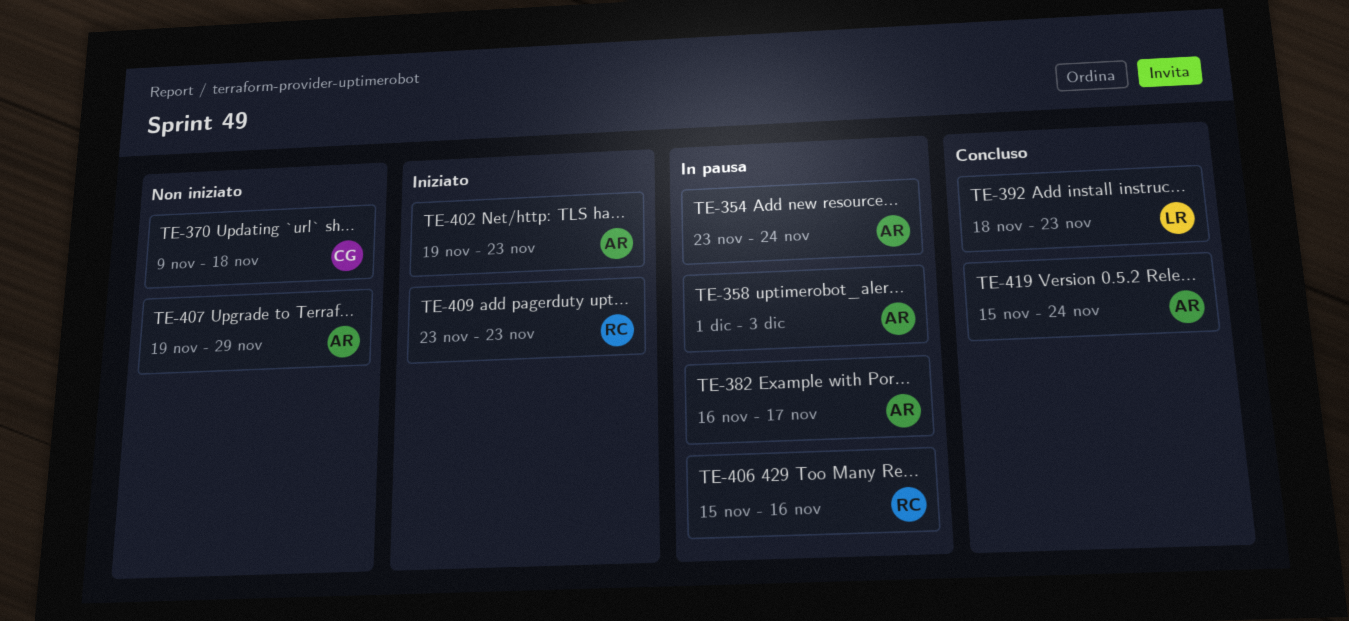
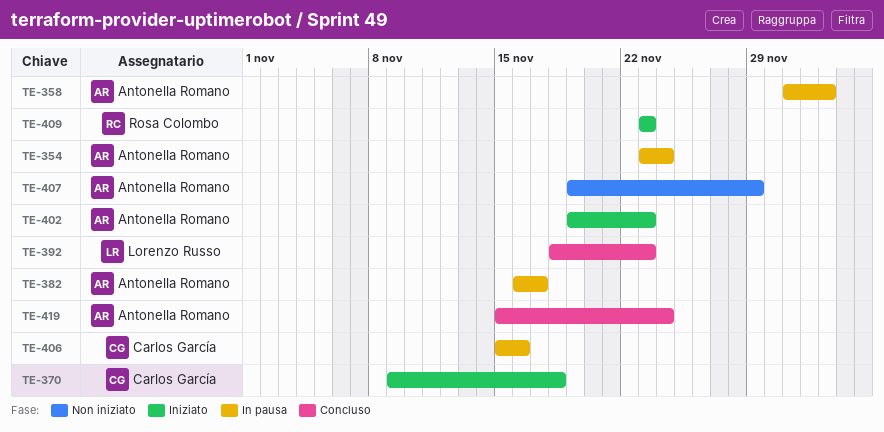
TE-370, status: Non iniziato -> Iniziato
TE-406, owner: Rosa Colombo -> Carlos García

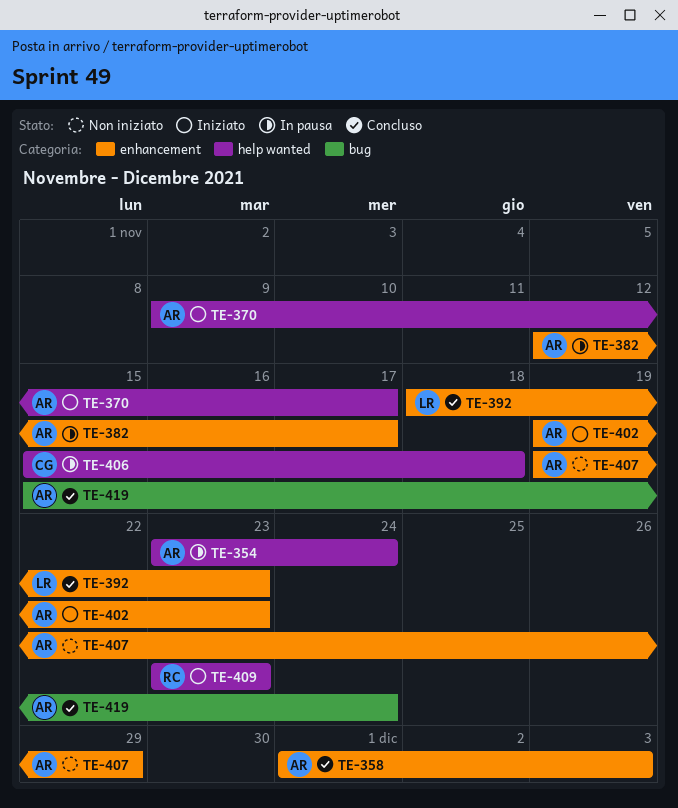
TE-358, status: In pausa -> Concluso
TE-370, owner: Carlos García -> Antonella Romano
TE-370, due: Nov 18 -> Nov 17
TE-382, start: Nov 16 -> Nov 12
TE-406, due: Nov 16 -> Nov 18

